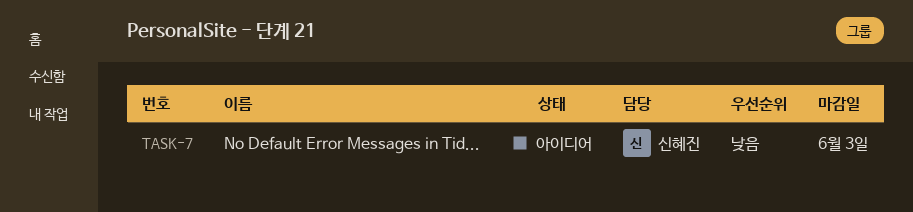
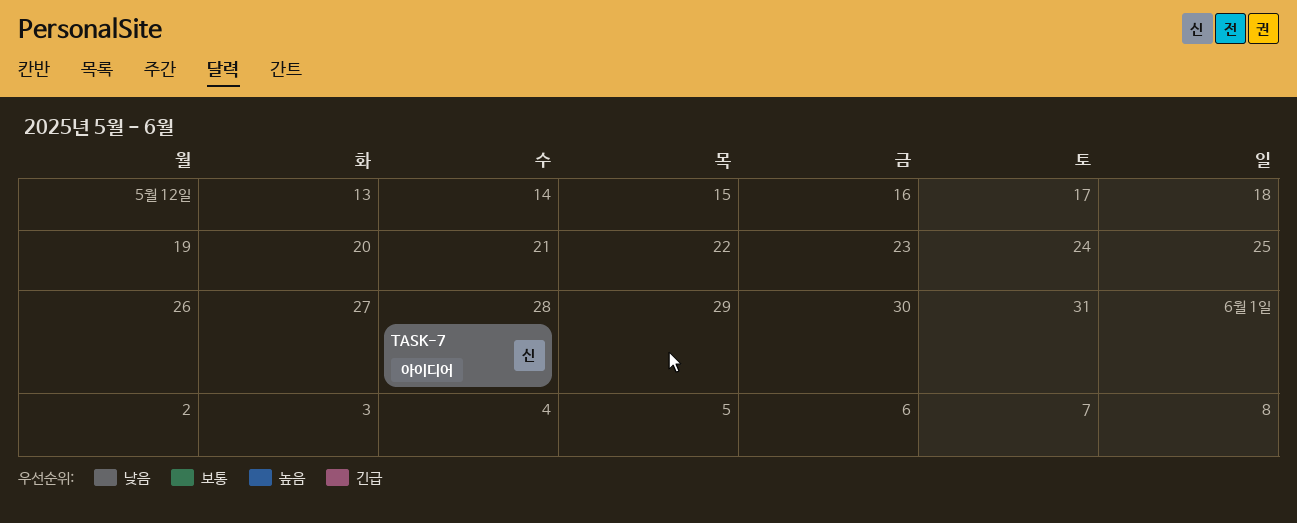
TASK-7, due: Jun 3 -> May 28

